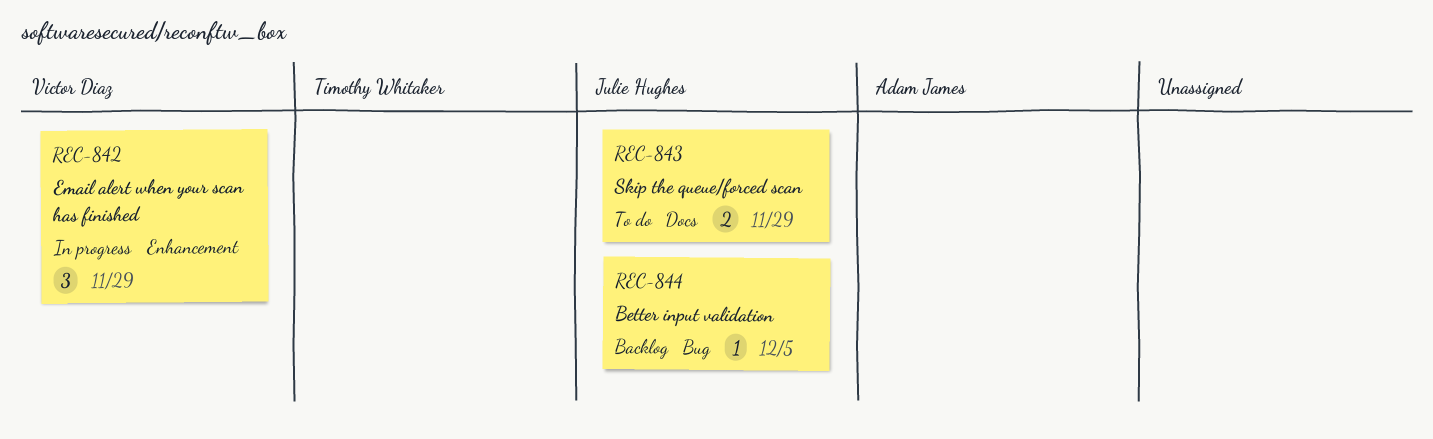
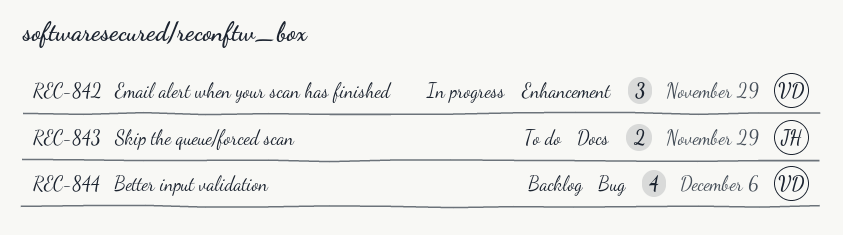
REC-844, owner: Julie Hughes -> Victor Diaz
REC-844, estimate: 1 -> 4
REC-844, due: Dec 5 -> Dec 6

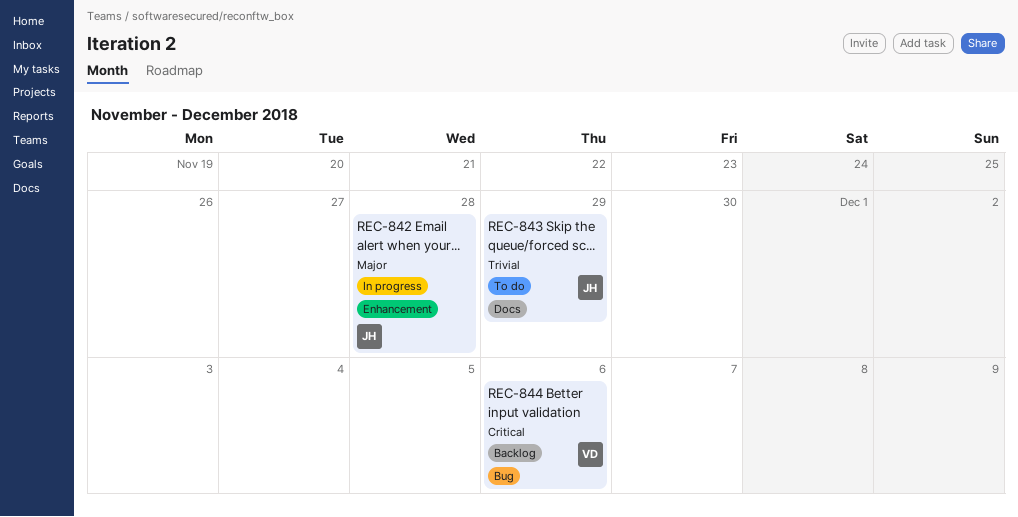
REC-842, owner: VD -> JH
REC-842, due: Nov 29 -> Nov 28

